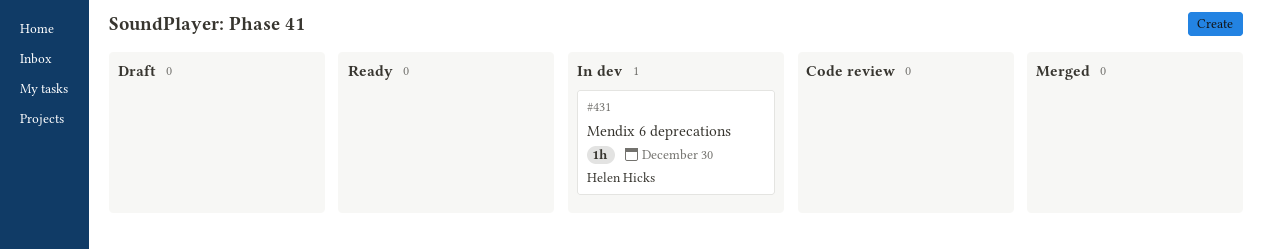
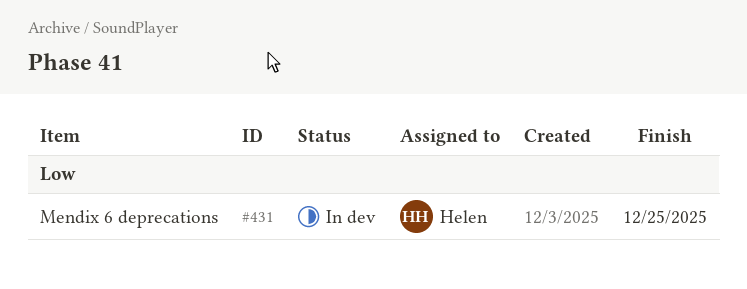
#431, due: Dec 30 -> Dec 25

